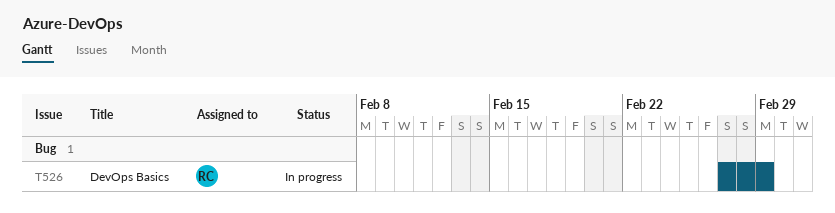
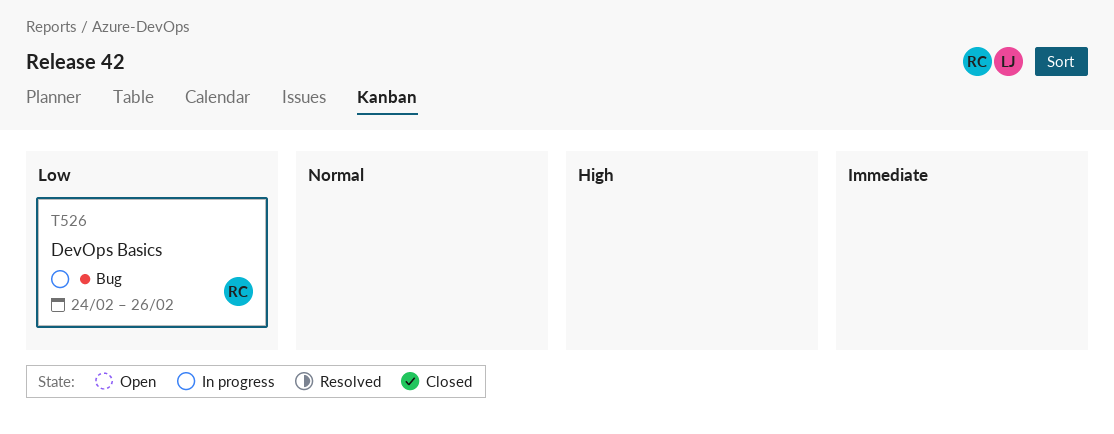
T526, start: Feb 27 -> Feb 24
T526, due: Feb 29 -> Feb 26

